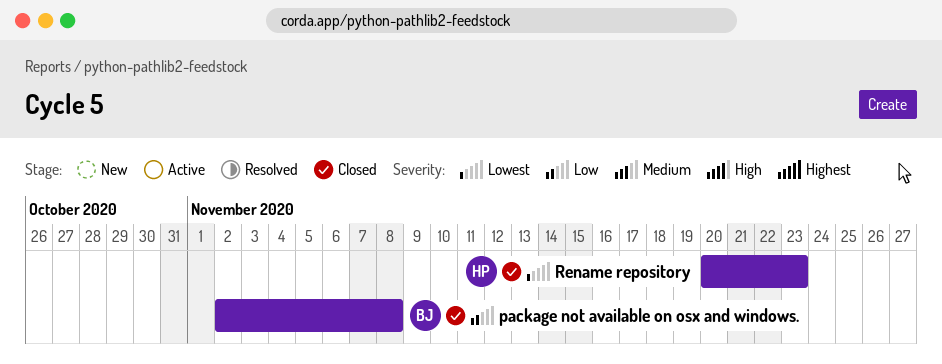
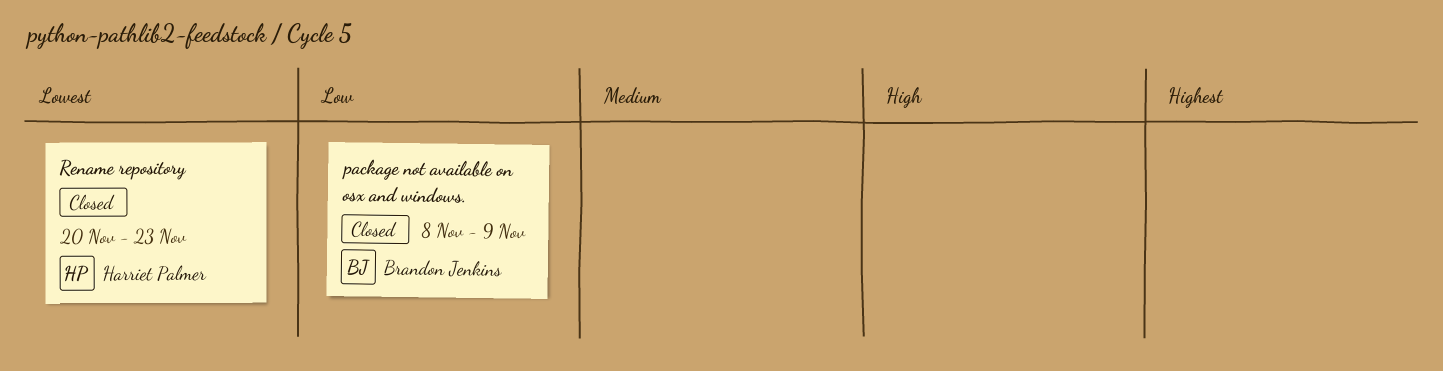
package not available on osx and windows., start: Nov 2 -> Nov 8
package not available on osx and windows., due: Nov 8 -> Nov 9

